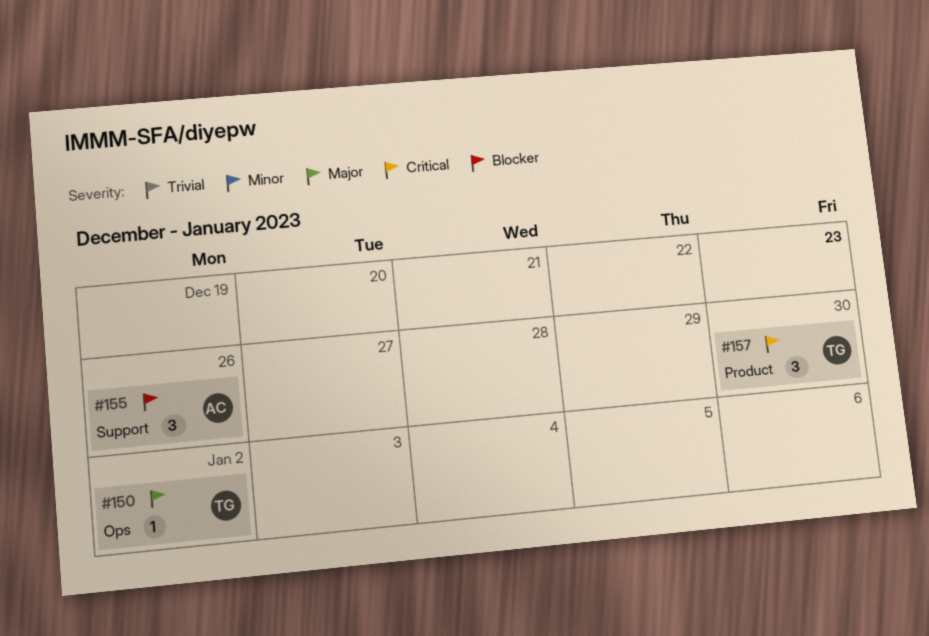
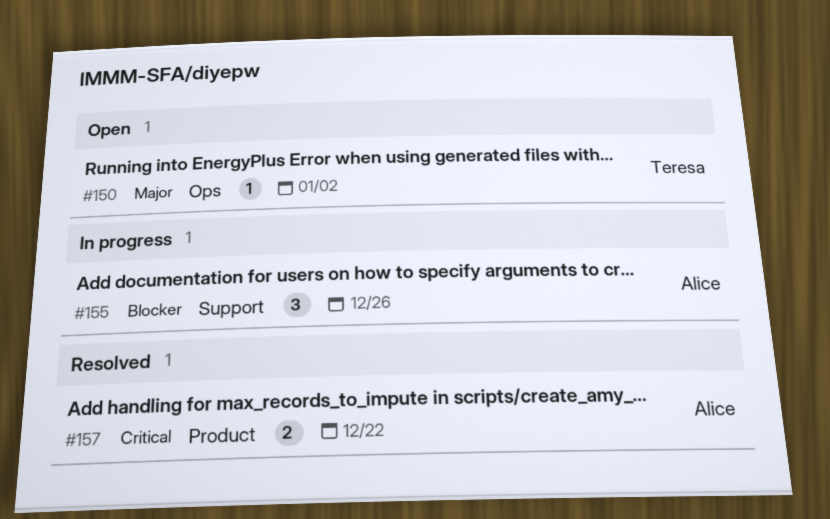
#157, owner: Teresa -> Alice
#157, estimate: 3 -> 2
#157, due: Dec 30 -> Dec 22

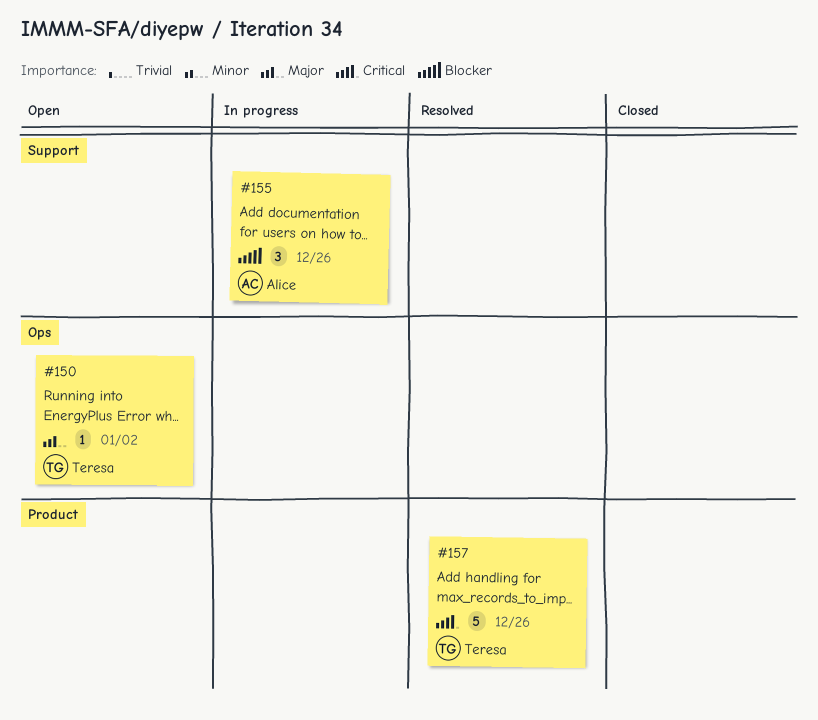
#157, owner: Alice -> Teresa
#157, estimate: 2 -> 5
#157, due: Dec 22 -> Dec 26

